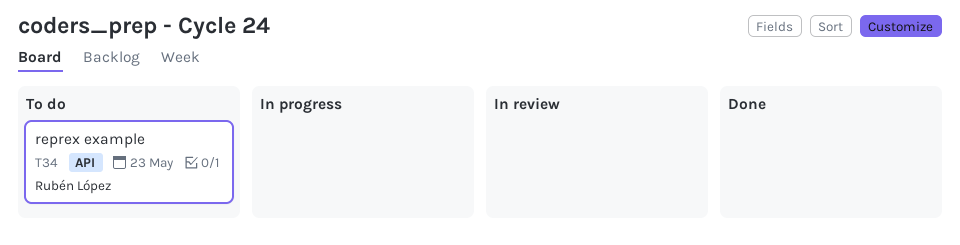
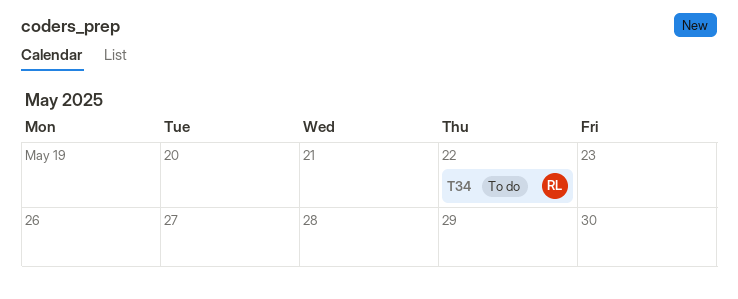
T34, due: May 23 -> May 22

